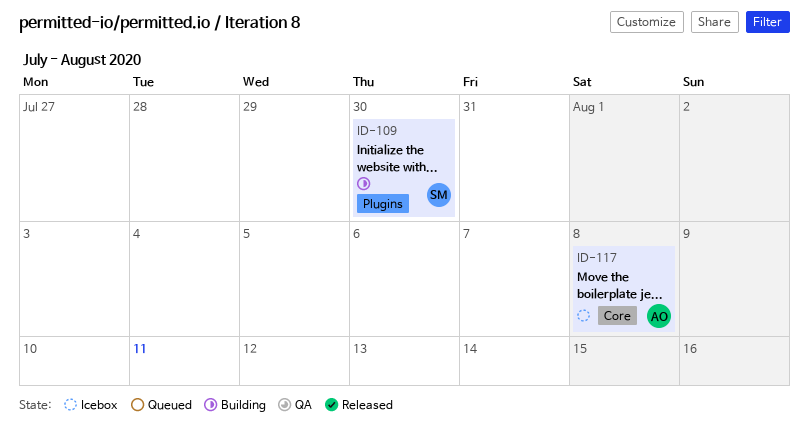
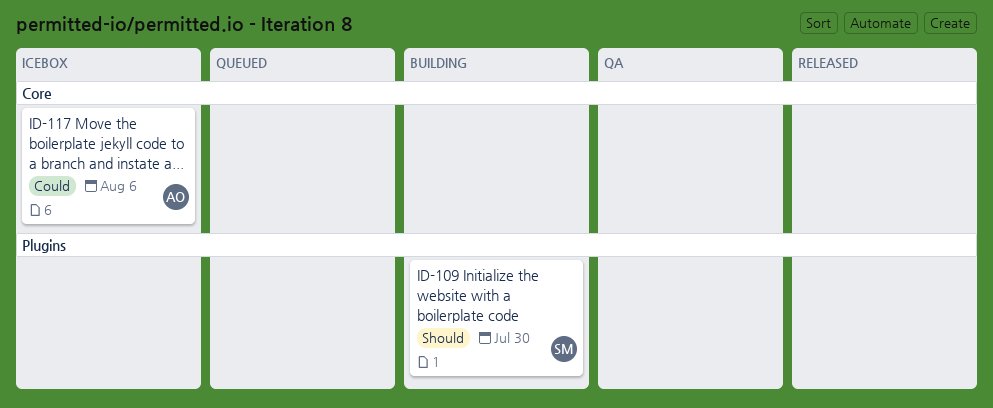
ID-117, due: Aug 8 -> Aug 6

